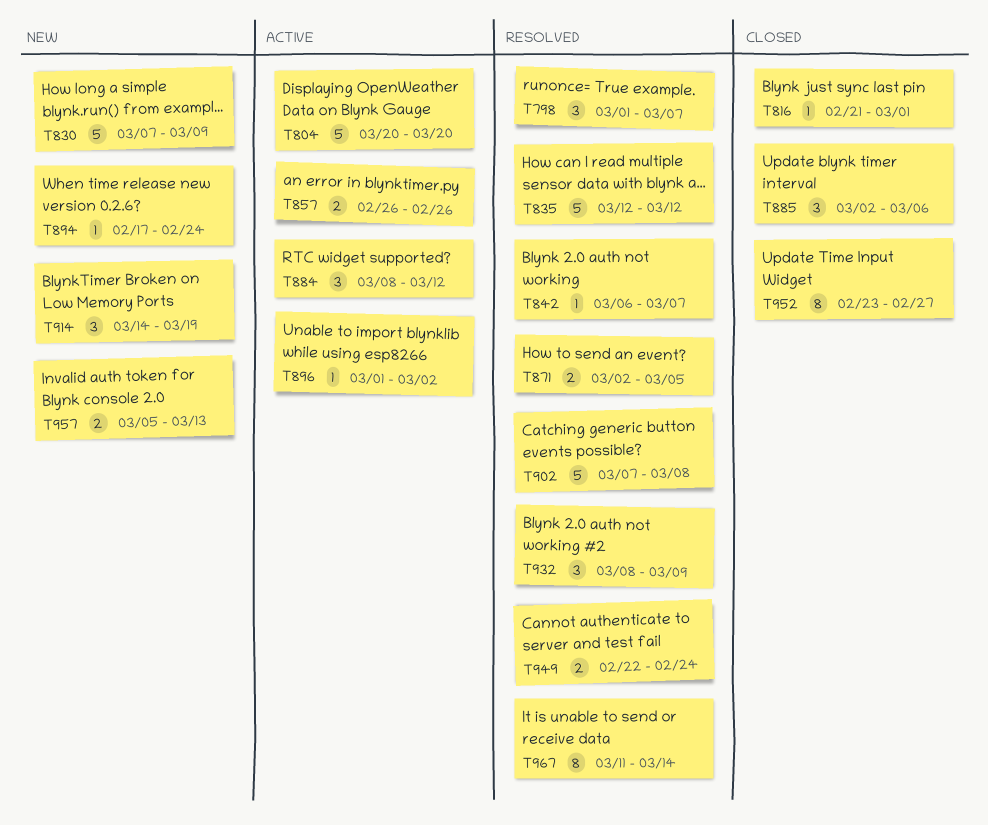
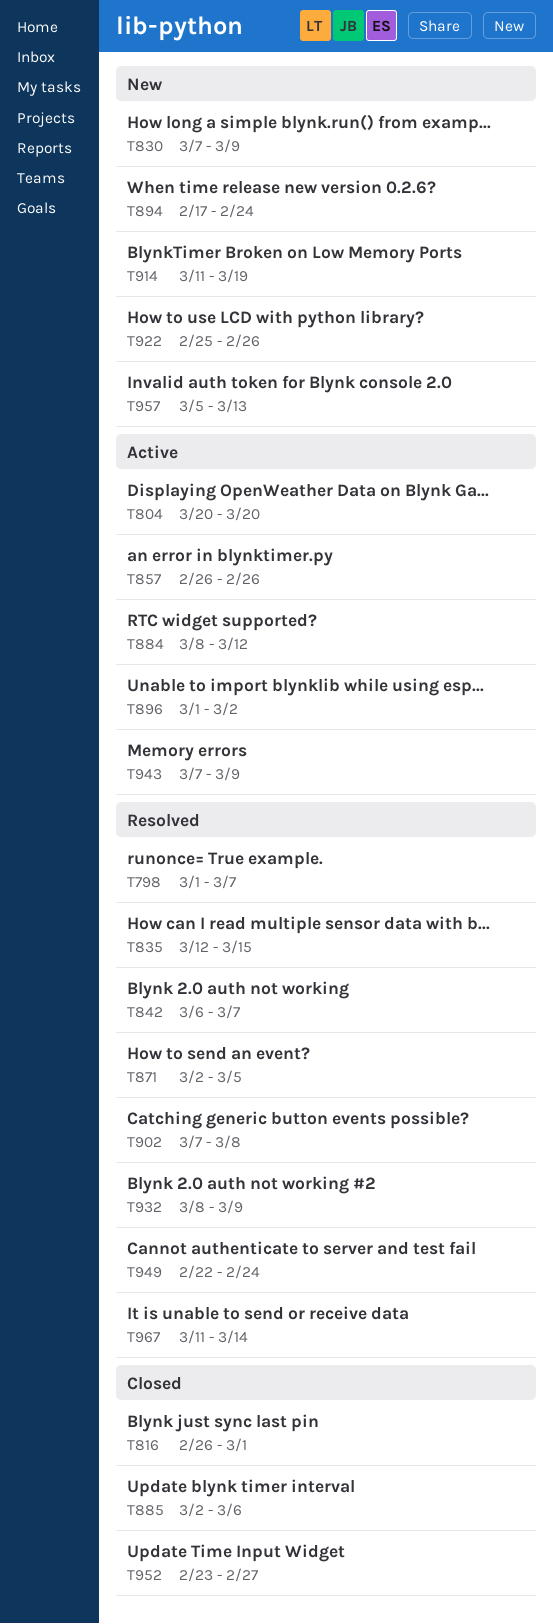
T816, start: Feb 21 -> Feb 26
T835, due: Mar 12 -> Mar 15
T914, start: Mar 14 -> Mar 11
T922: none -> present
T943: none -> present

